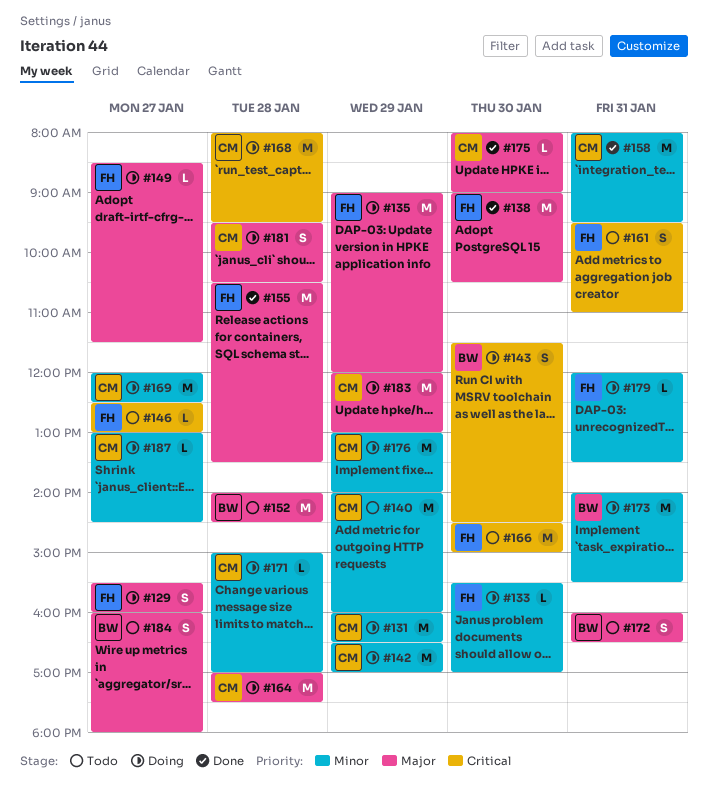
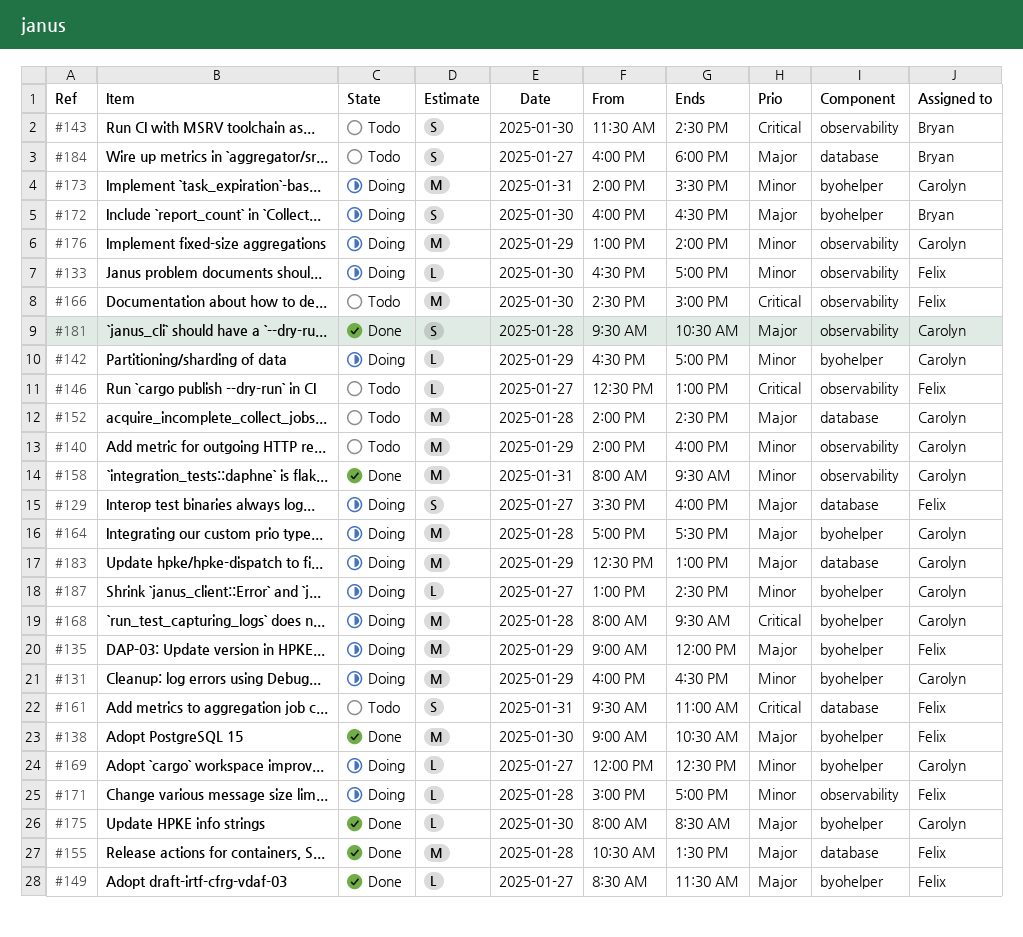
#133, begins: 15:30 -> 16:30
#142, estimate: M -> L
#143, status: Doing -> Todo
#149, status: Doing -> Done
#152, owner: Bryan -> Carolyn
#169, estimate: M -> L
#171, owner: Carolyn -> Felix
#172, status: Todo -> Doing
#172, day: Jan 31 -> Jan 30
#173, owner: Bryan -> Carolyn
#175, ends: 09:00 -> 08:30
#179: present -> none
#181, status: Doing -> Done
#183, begins: 12:00 -> 12:30

